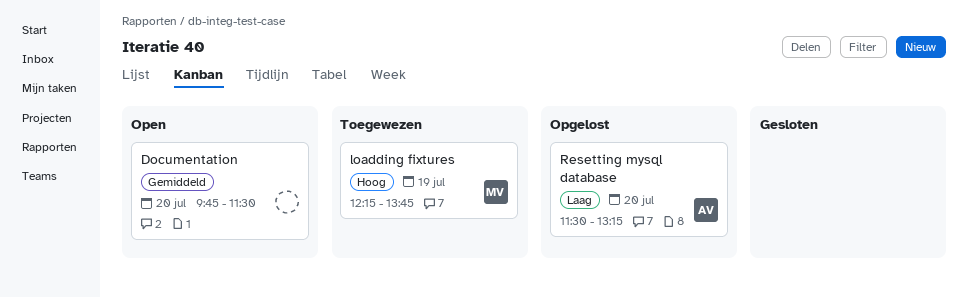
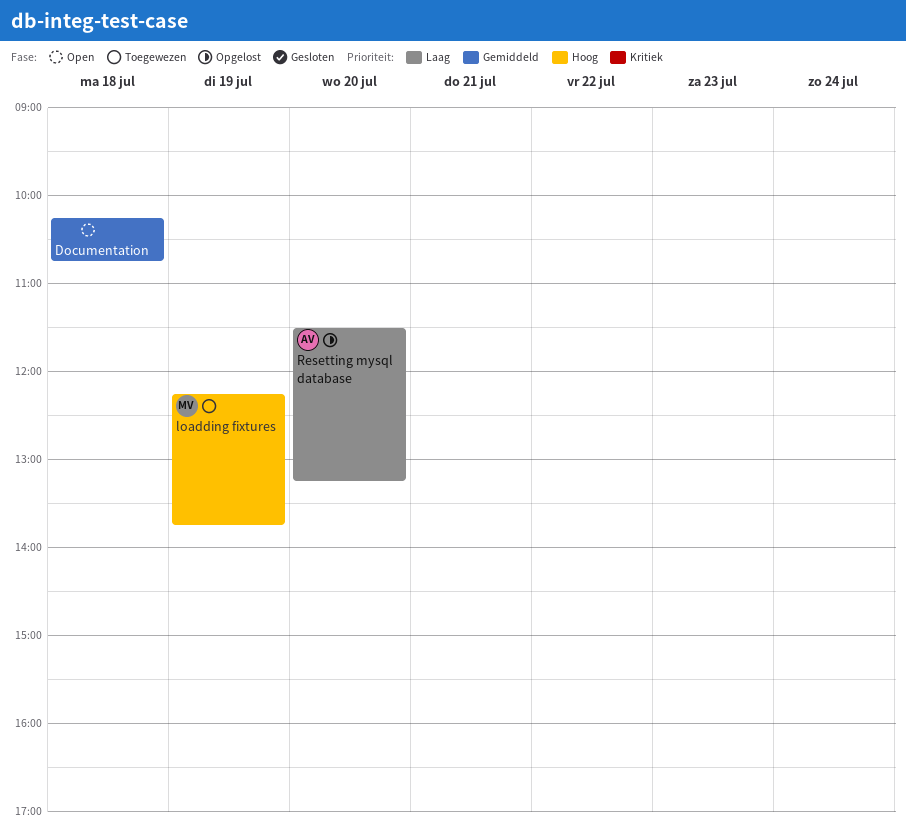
Documentation, day: Jul 20 -> Jul 18
Documentation, begins: 09:45 -> 10:15
Documentation, ends: 11:30 -> 10:45

